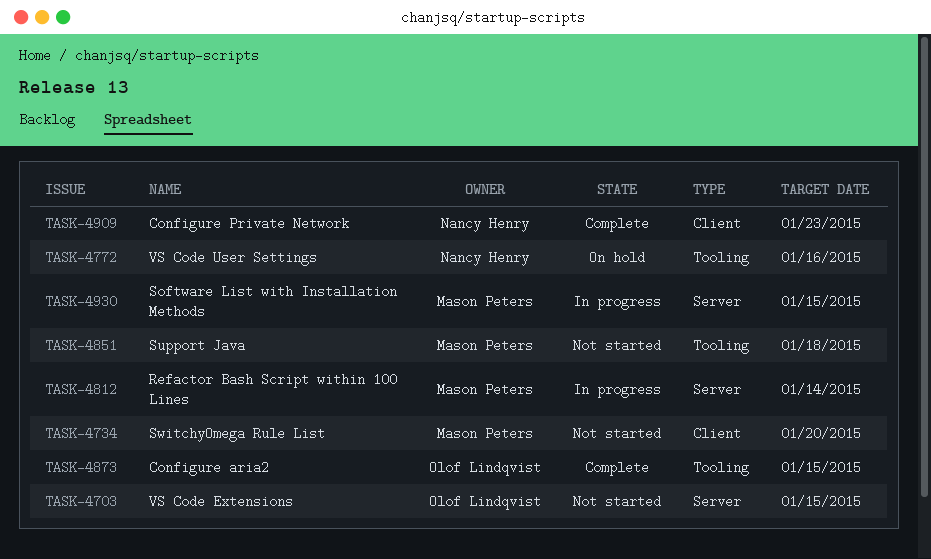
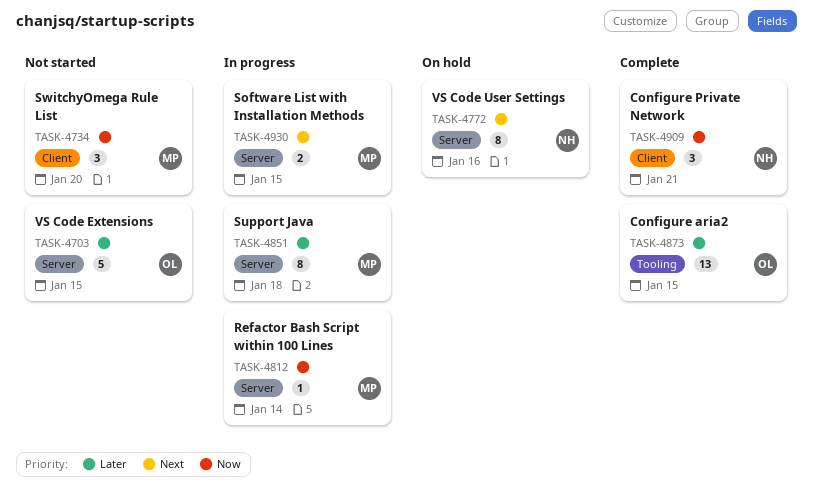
TASK-4772, label: Tooling -> Server
TASK-4851, status: Not started -> In progress
TASK-4851, label: Tooling -> Server
TASK-4909, due: Jan 23 -> Jan 21

